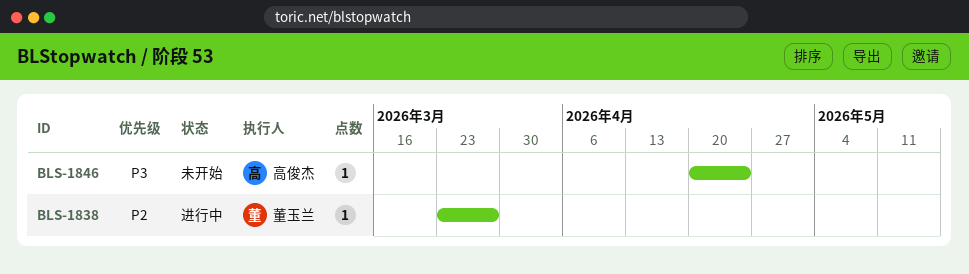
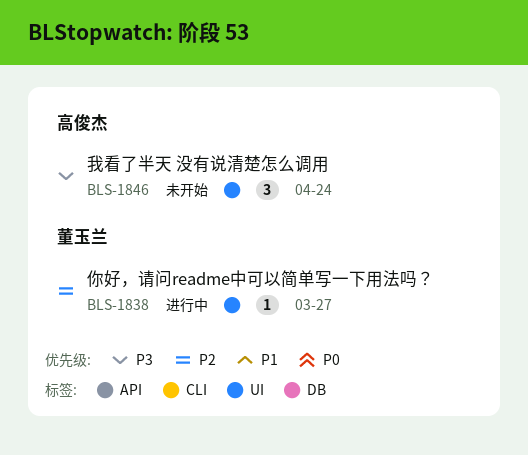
BLS-1846, estimate: 1 -> 3

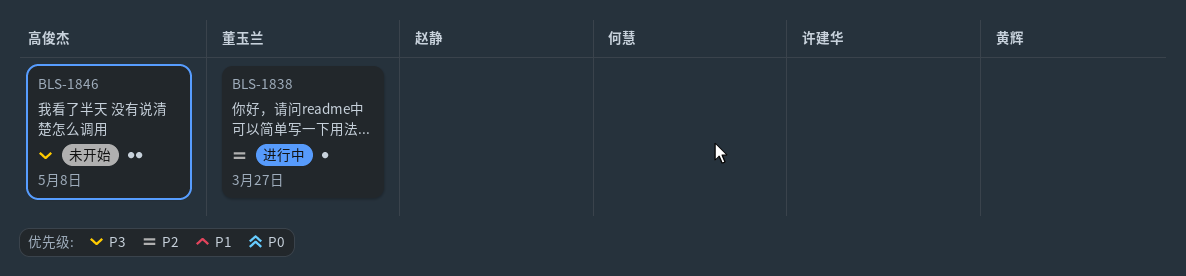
BLS-1846, estimate: 3 -> 2
BLS-1846, due: Apr 24 -> May 8

